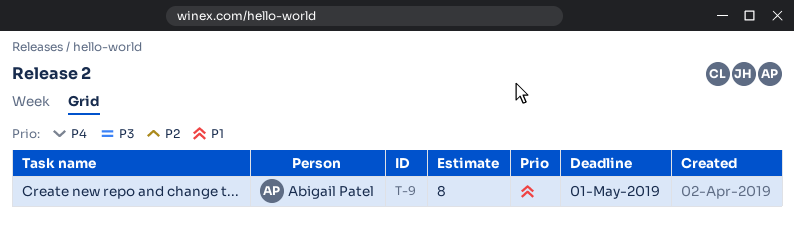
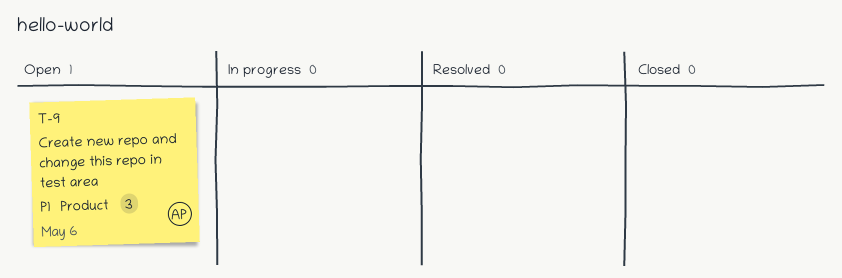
T-9, estimate: 8 -> 3
T-9, due: May 1 -> May 6

